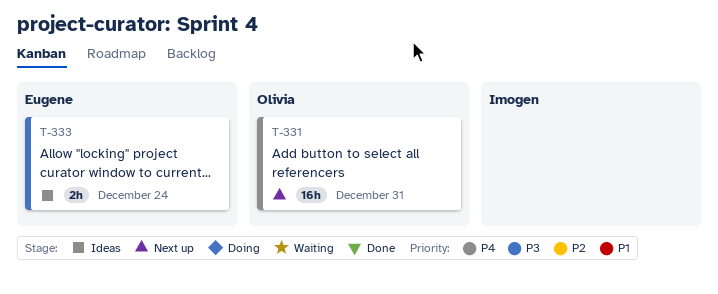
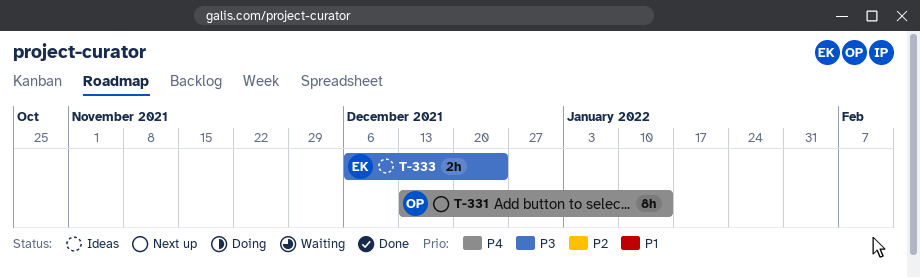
T-331, estimate: 16h -> 8h
T-331, due: Dec 31 -> Jan 14

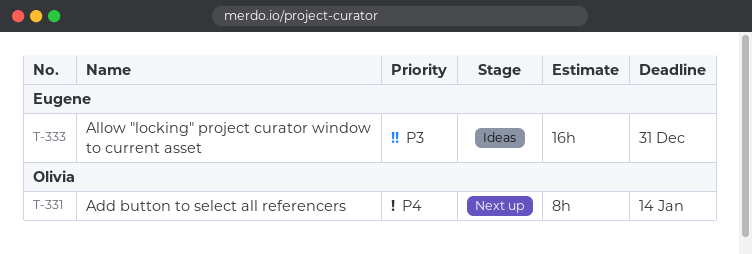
T-333, estimate: 2h -> 16h
T-333, due: Dec 24 -> Dec 31

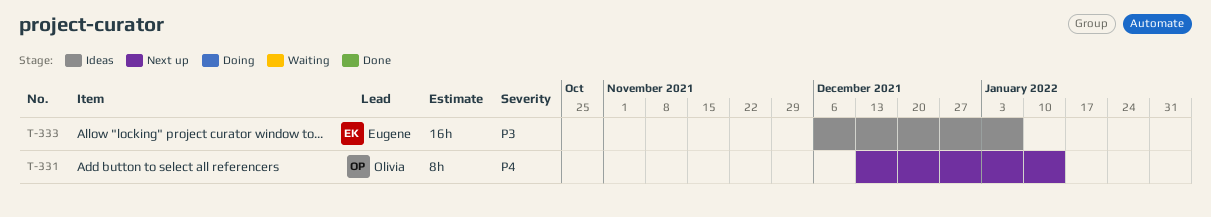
T-333, due: Dec 31 -> Jan 7

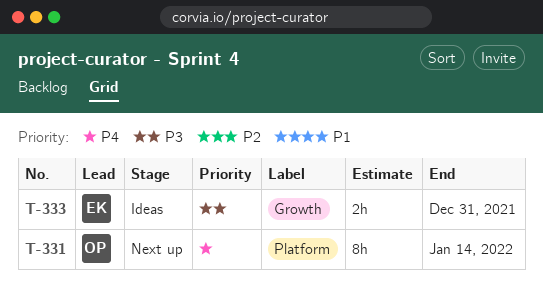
T-333, estimate: 16h -> 2h
T-333, due: Jan 7 -> Dec 31

